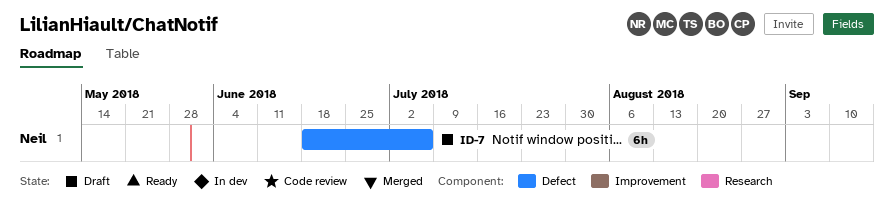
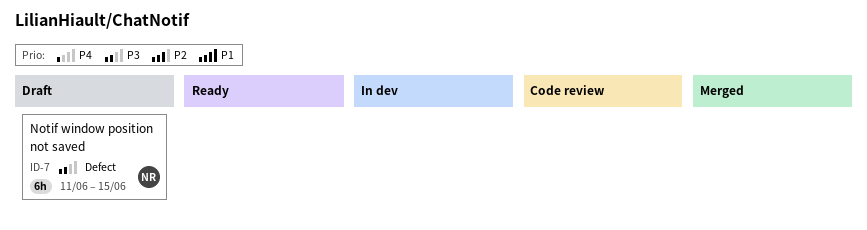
ID-7, start: Jun 18 -> Jun 11
ID-7, due: Jul 6 -> Jun 15

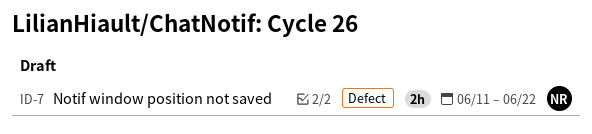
ID-7, estimate: 6h -> 2h
ID-7, due: Jun 15 -> Jun 22

